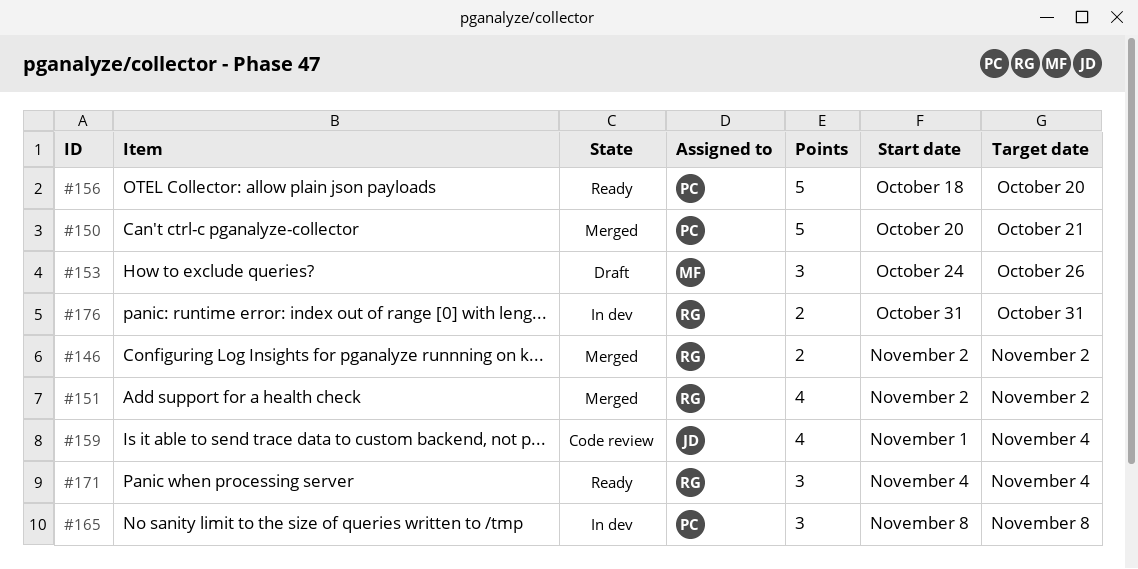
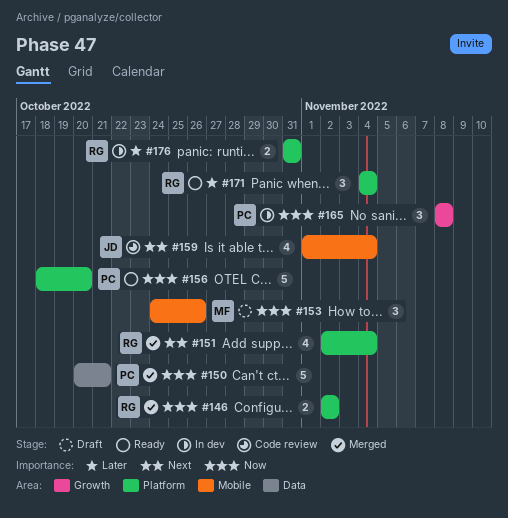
#151, due: Nov 2 -> Nov 4

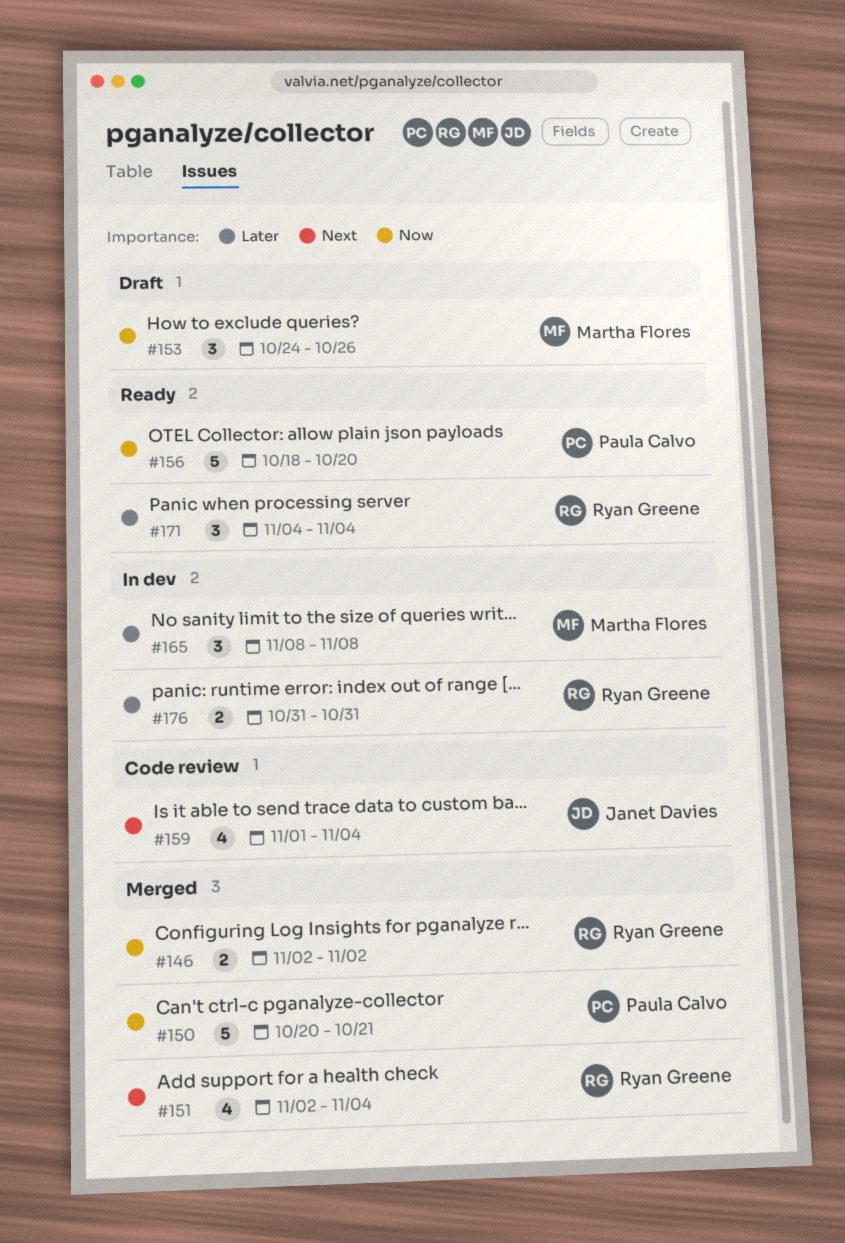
#165, owner: Paula Calvo -> Martha Flores
#165, priority: Now -> Later

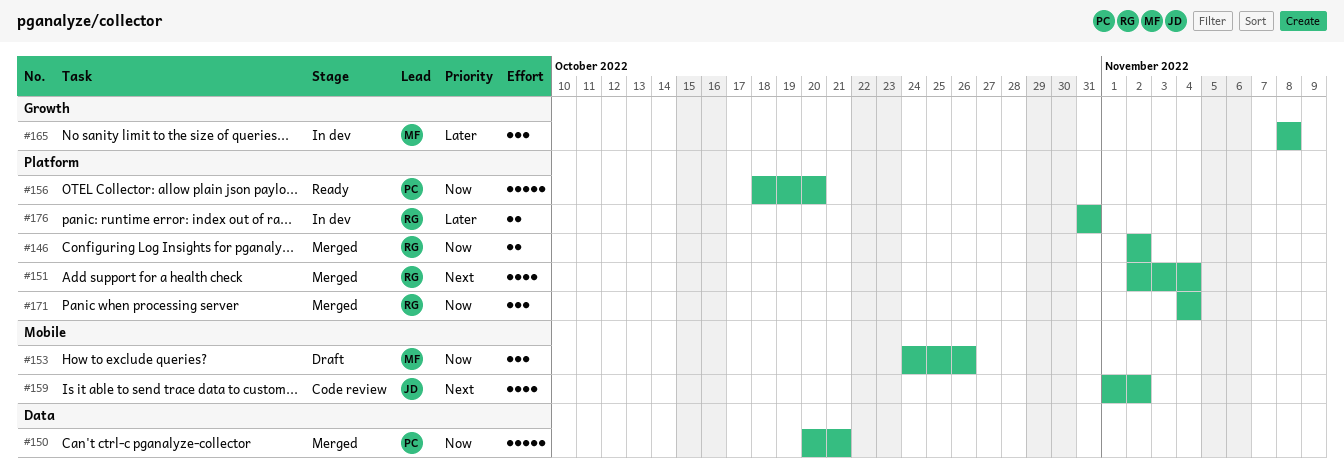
#159, due: Nov 4 -> Nov 2
#171, status: Ready -> Merged
#171, priority: Later -> Now

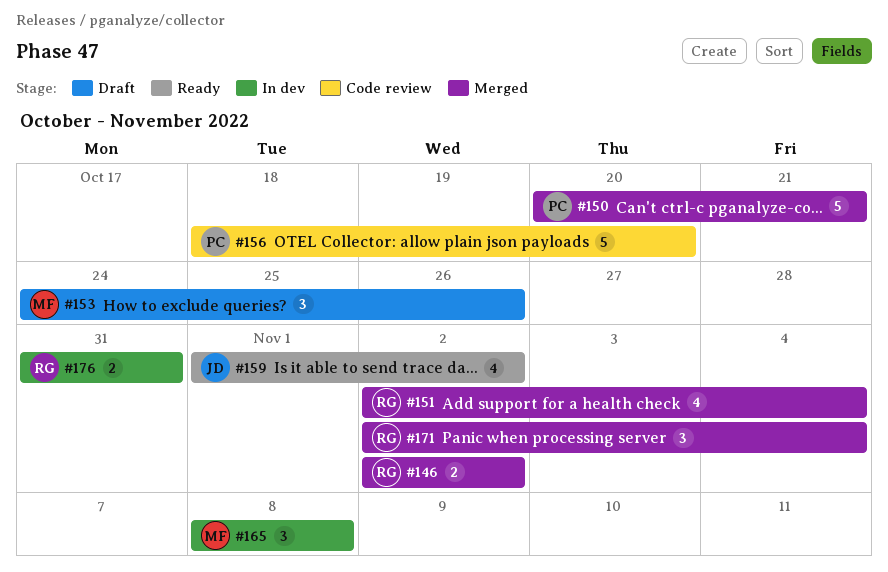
#156, status: Ready -> Code review
#159, status: Code review -> Ready
#171, start: Nov 4 -> Nov 2

